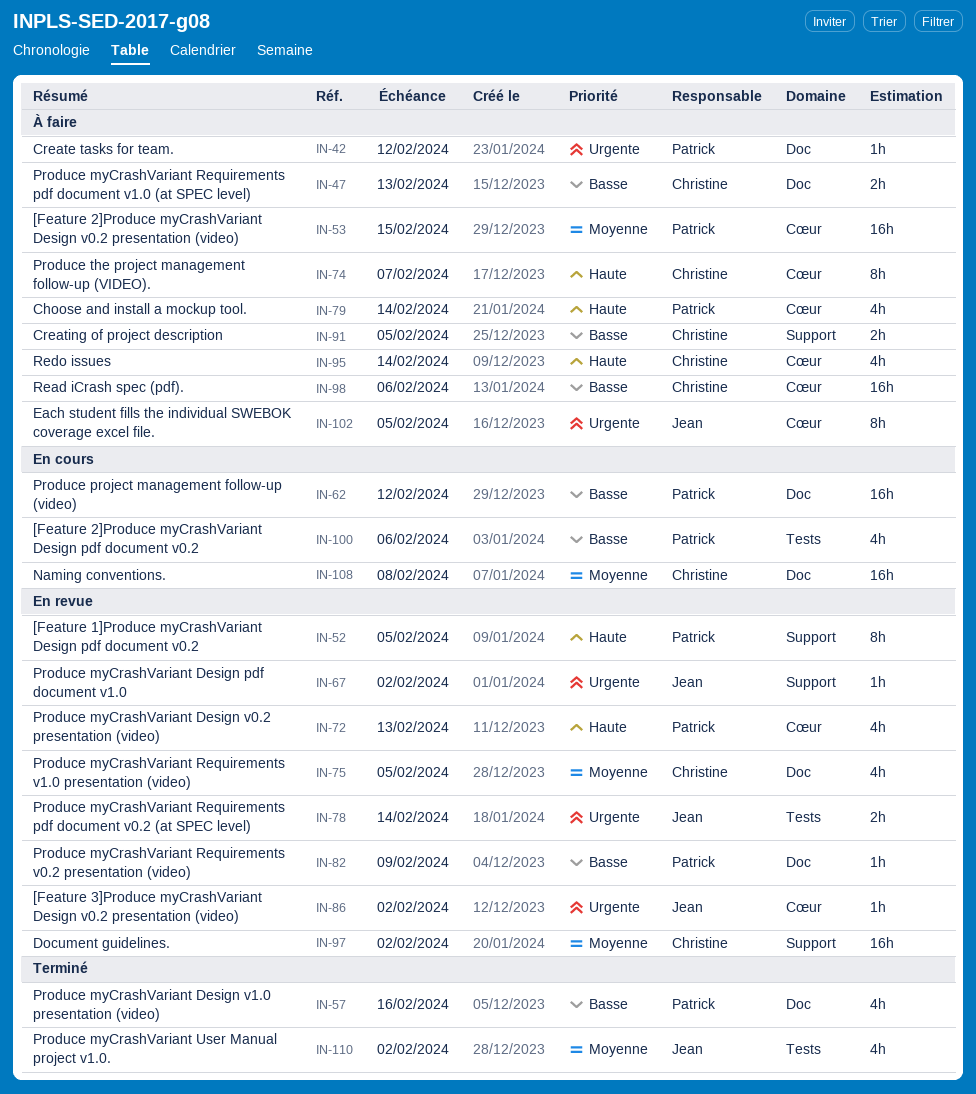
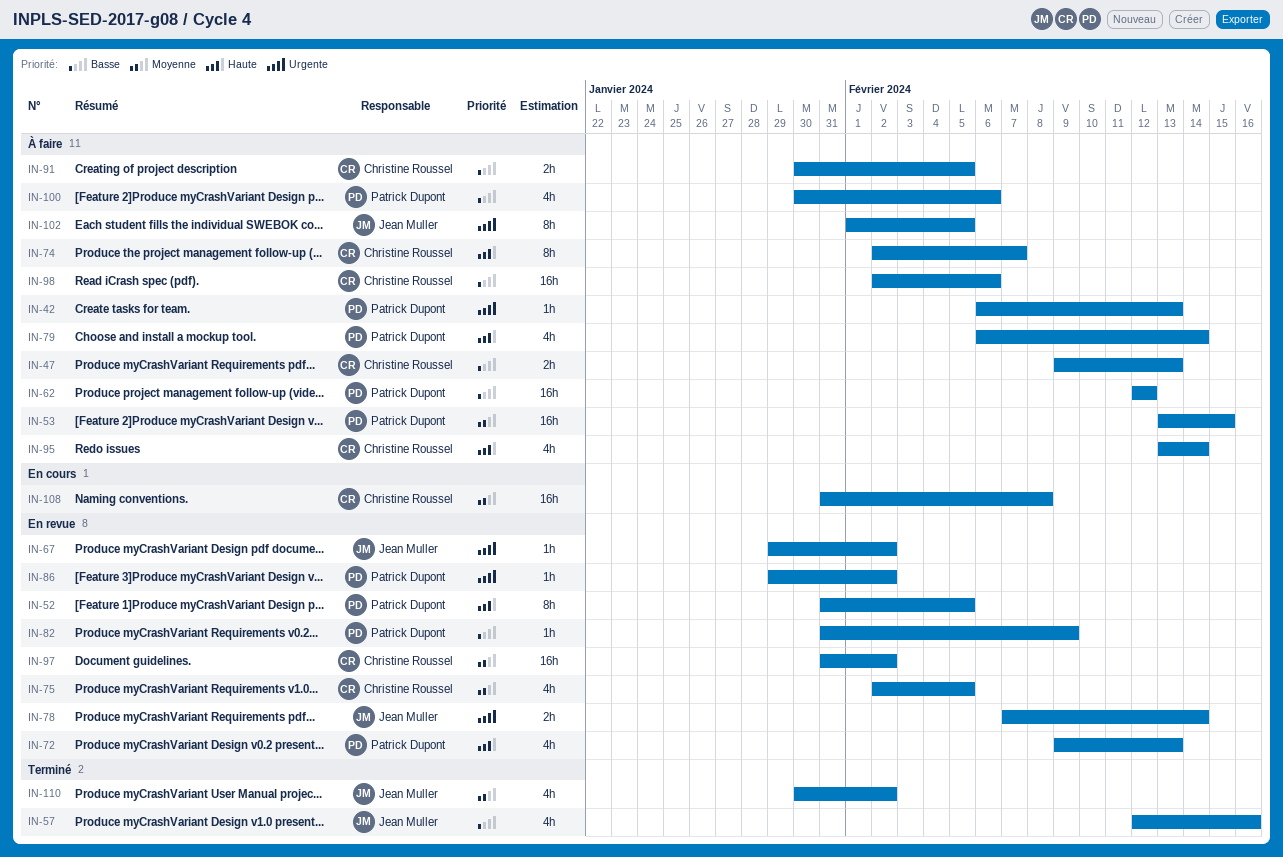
IN-42, due: Feb 12 -> Feb 13
IN-57, owner: Patrick Dupont -> Jean Muller
IN-62, status: En cours -> À faire
IN-86, owner: Jean Muller -> Patrick Dupont
IN-100, status: En cours -> À faire

